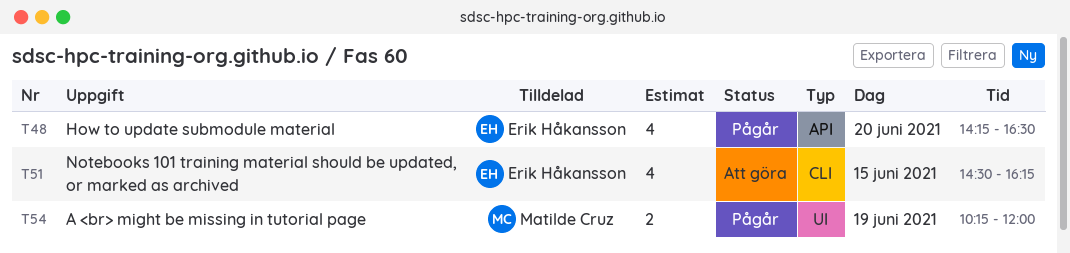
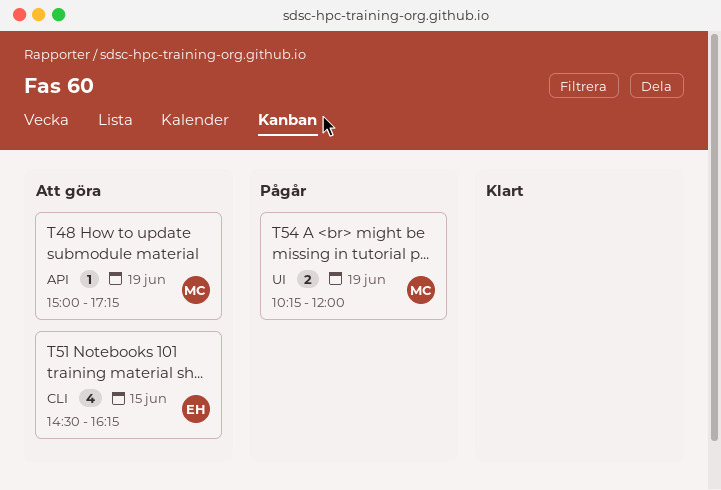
T48, status: Pågår -> Att göra
T48, owner: Erik Håkansson -> Matilde Cruz
T48, estimate: 4 -> 1
T48, day: Jun 20 -> Jun 19
T48, begins: 14:15 -> 15:00
T48, ends: 16:30 -> 17:15

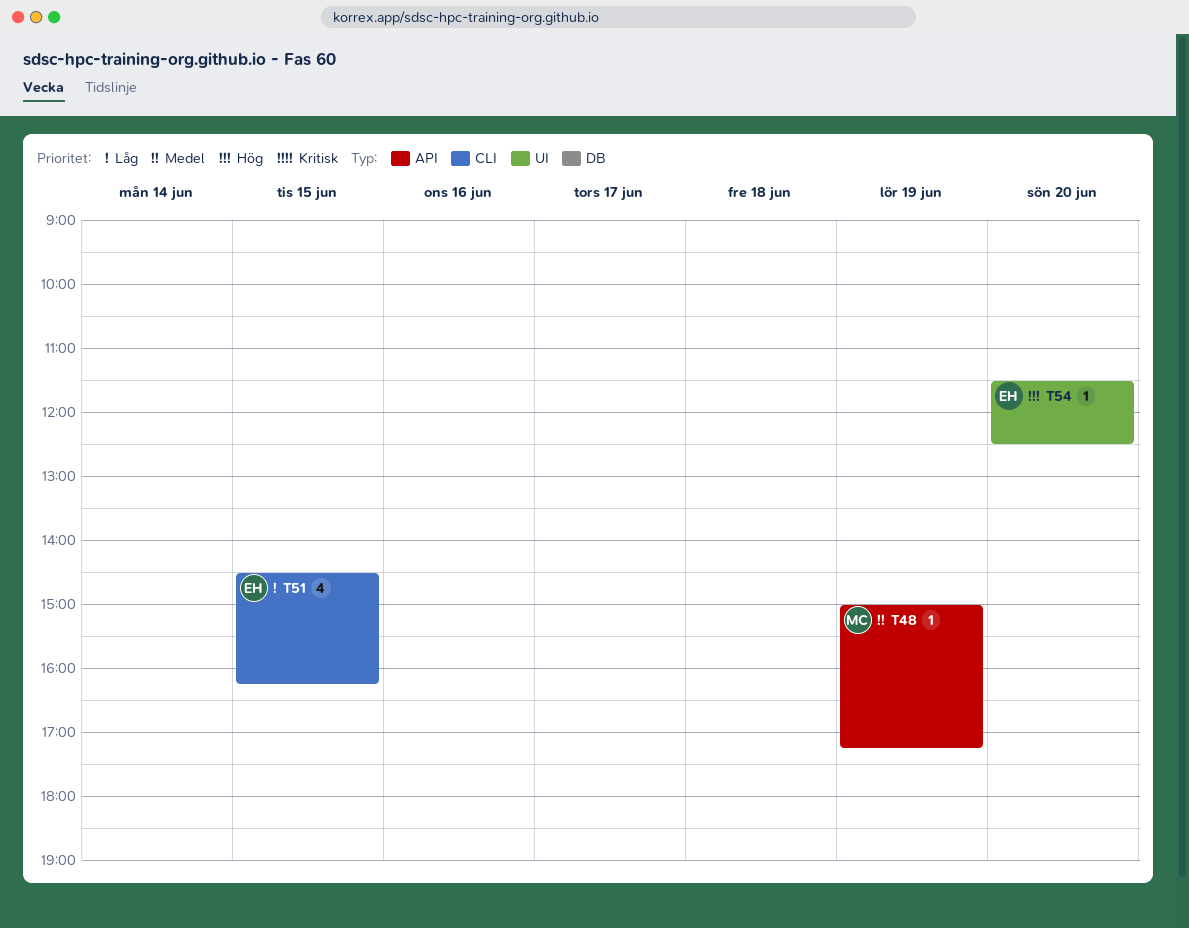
T54, owner: MC -> EH
T54, estimate: 2 -> 1
T54, day: Jun 19 -> Jun 20
T54, begins: 10:15 -> 11:30
T54, ends: 12:00 -> 12:30

